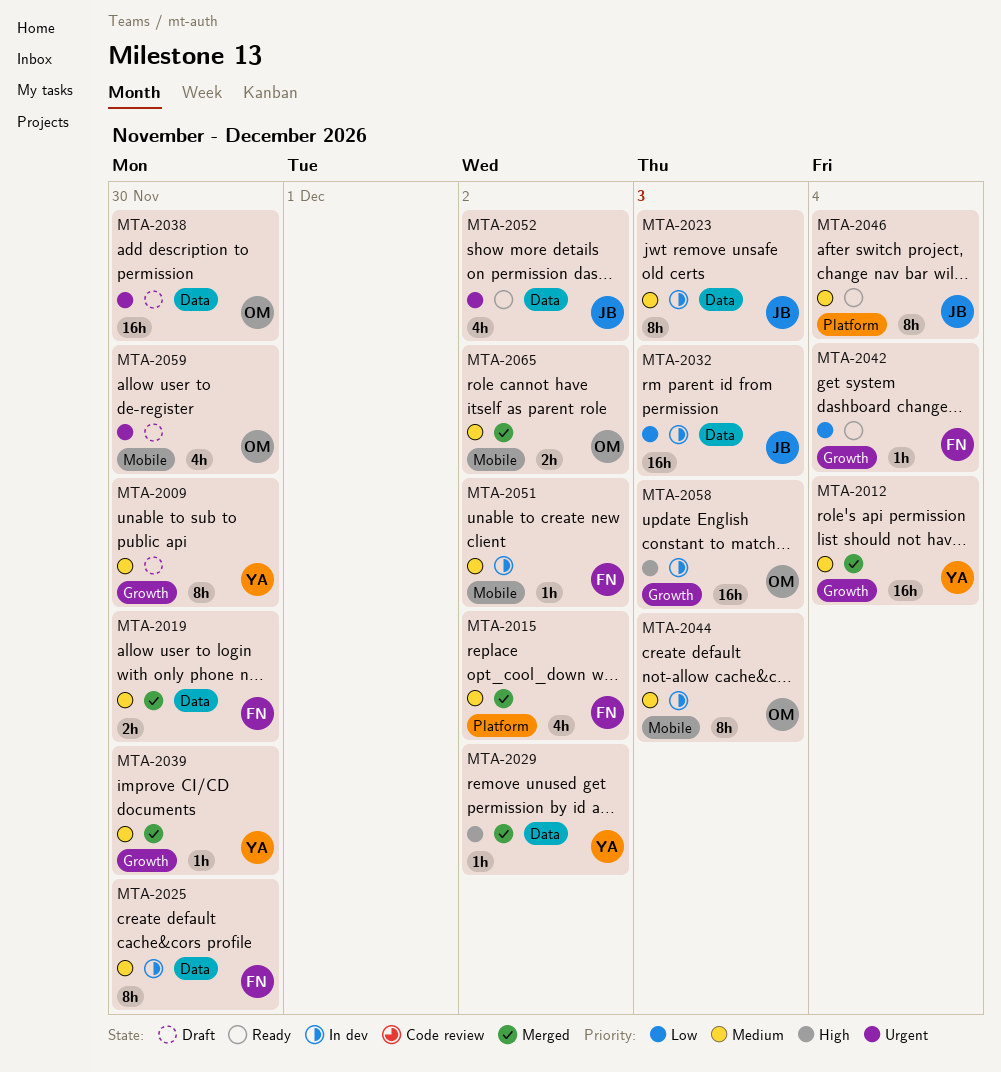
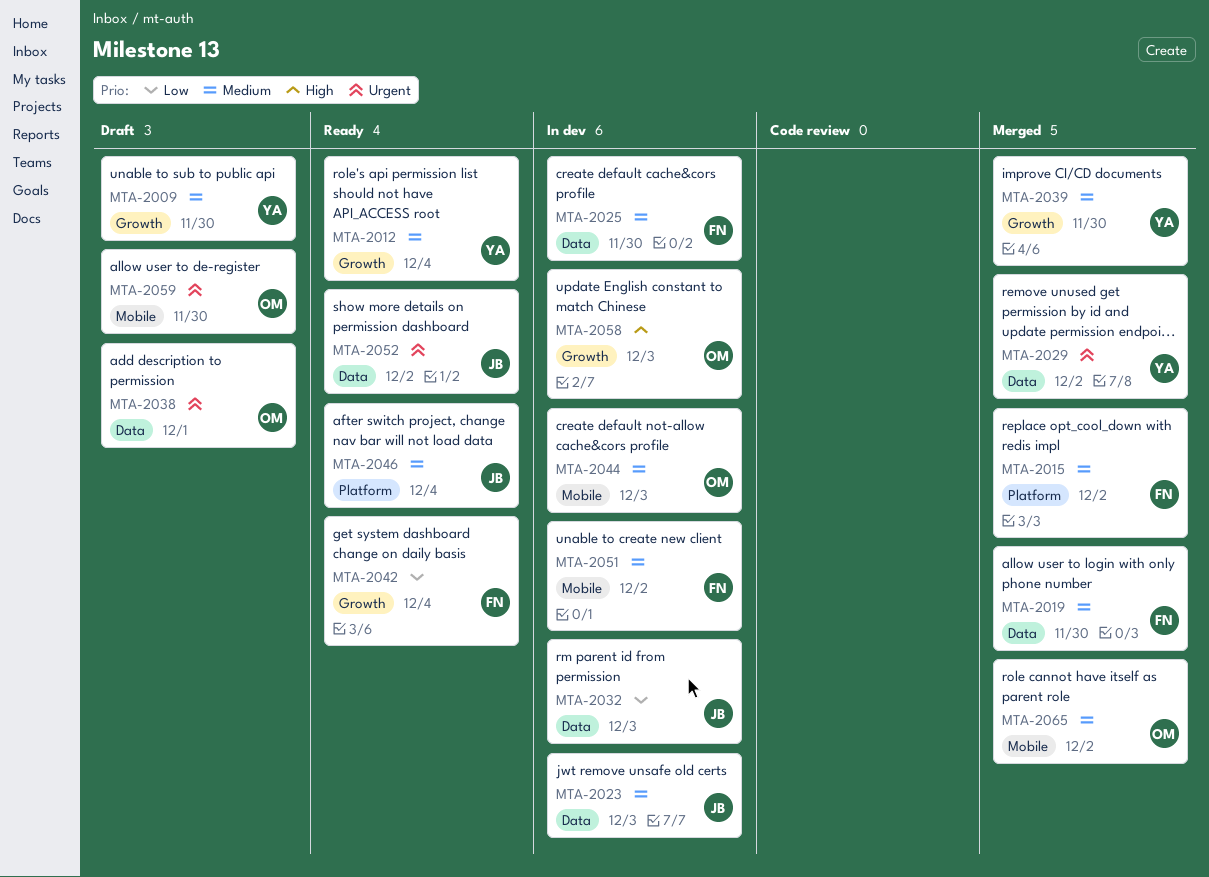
MTA-2012, status: Merged -> Ready
MTA-2029, priority: High -> Urgent
MTA-2038, due: Nov 30 -> Dec 1

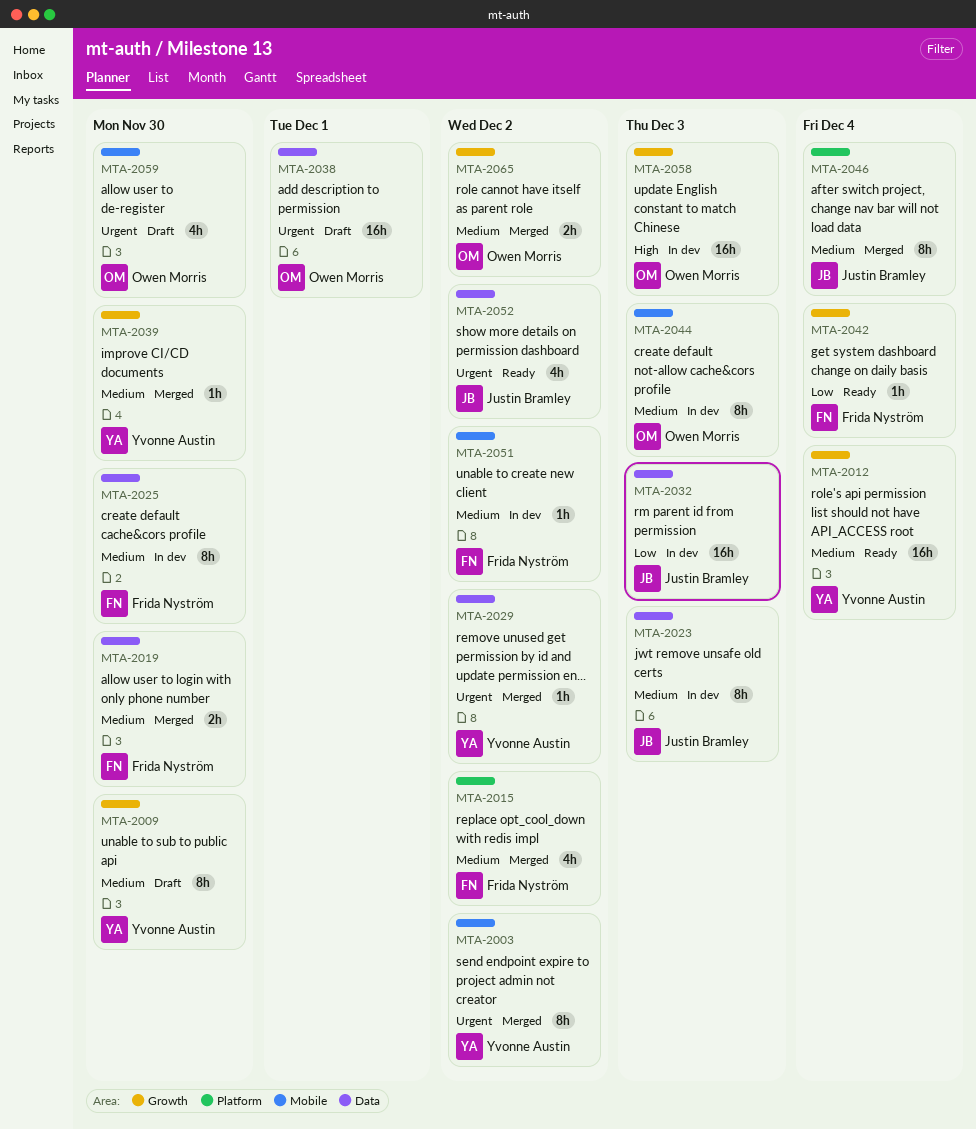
MTA-2003: none -> present
MTA-2046, status: Ready -> Merged
MTA-2065, label: Mobile -> Growth

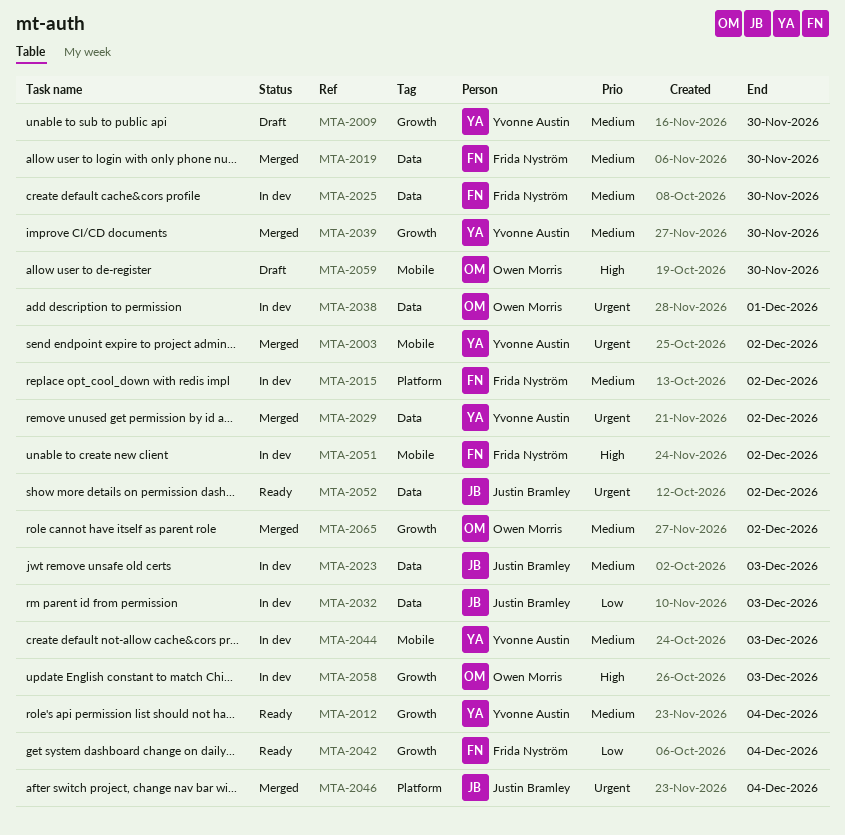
MTA-2015, status: Merged -> In dev
MTA-2038, status: Draft -> In dev
MTA-2044, owner: Owen Morris -> Yvonne Austin
MTA-2046, priority: Medium -> Urgent
MTA-2051, priority: Medium -> High
MTA-2059, priority: Urgent -> High

